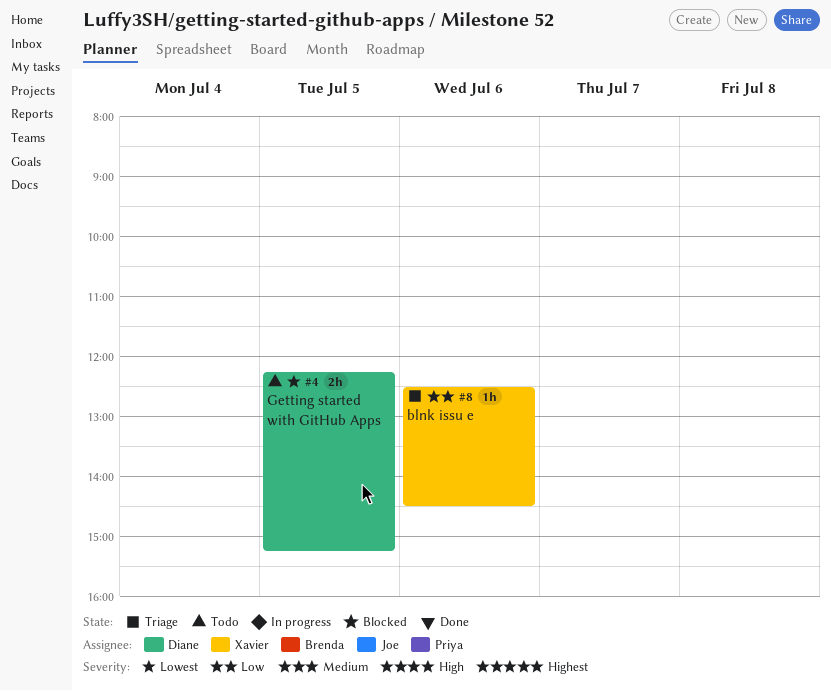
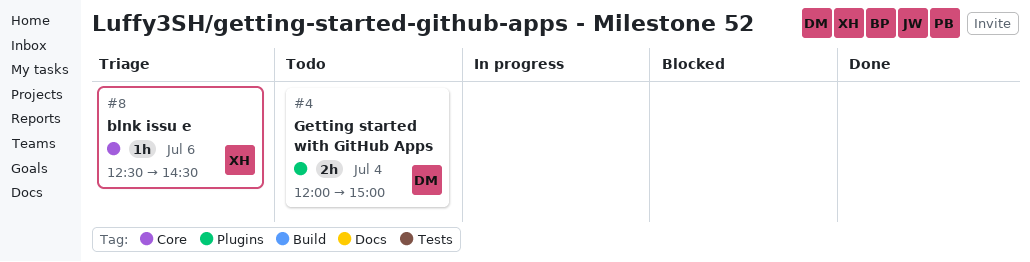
#4, day: Jul 5 -> Jul 4
#4, begins: 12:15 -> 12:00
#4, ends: 15:15 -> 15:00

